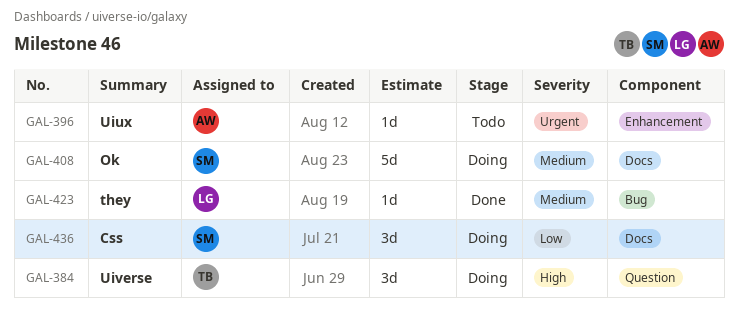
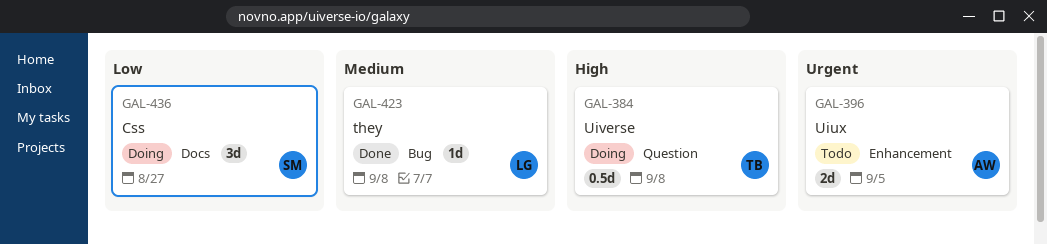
GAL-384, estimate: 3d -> 0.5d
GAL-396, estimate: 1d -> 2d
GAL-408: present -> none

